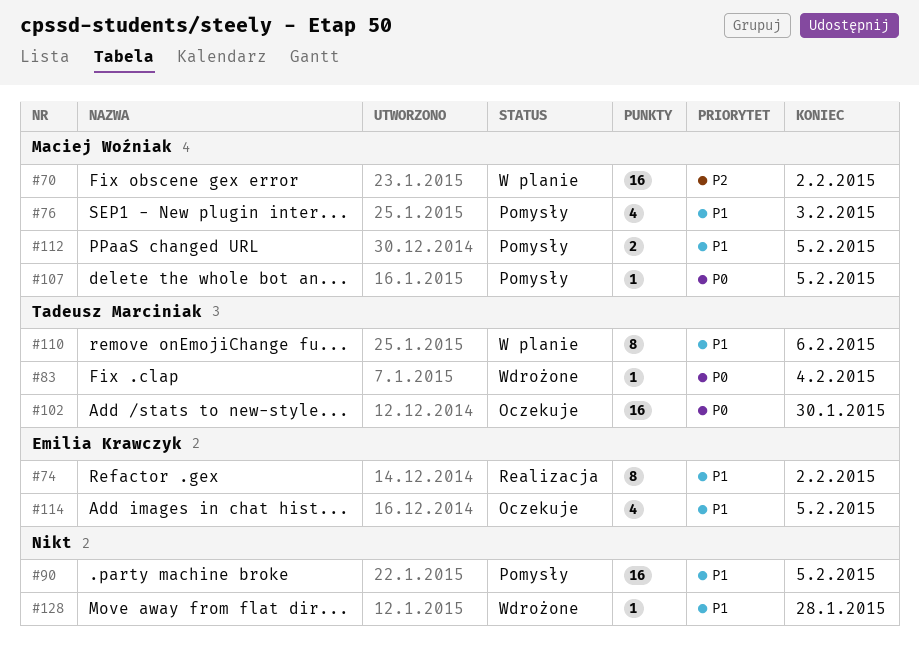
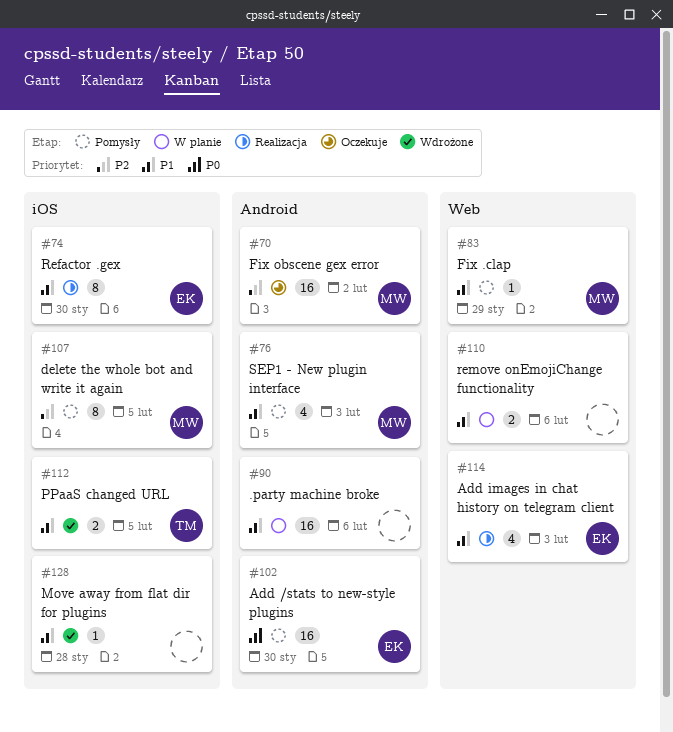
#70, status: W planie -> Oczekuje
#74, due: Feb 2 -> Jan 30
#83, status: Wdrożone -> Pomysły
#83, owner: Tadeusz Marciniak -> Maciej Woźniak
#83, priority: P0 -> P1
#83, due: Feb 4 -> Jan 29
#90, status: Pomysły -> W planie
#90, due: Feb 5 -> Feb 6
#102, status: Oczekuje -> Pomysły
#102, owner: Tadeusz Marciniak -> Emilia Krawczyk
#107, priority: P0 -> P2
#107, estimate: 1 -> 8
#110, owner: Tadeusz Marciniak -> none
#110, estimate: 8 -> 2
#112, status: Pomysły -> Wdrożone
#112, owner: Maciej Woźniak -> Tadeusz Marciniak
#114, status: Oczekuje -> Realizacja
#114, due: Feb 5 -> Feb 3

